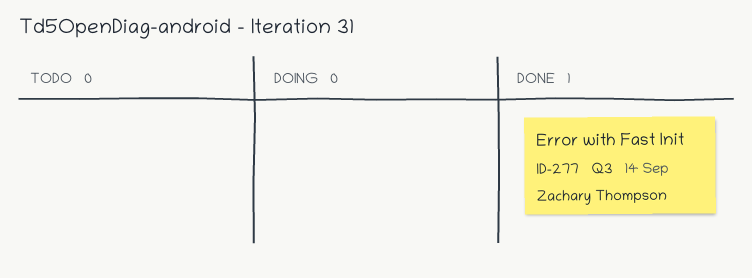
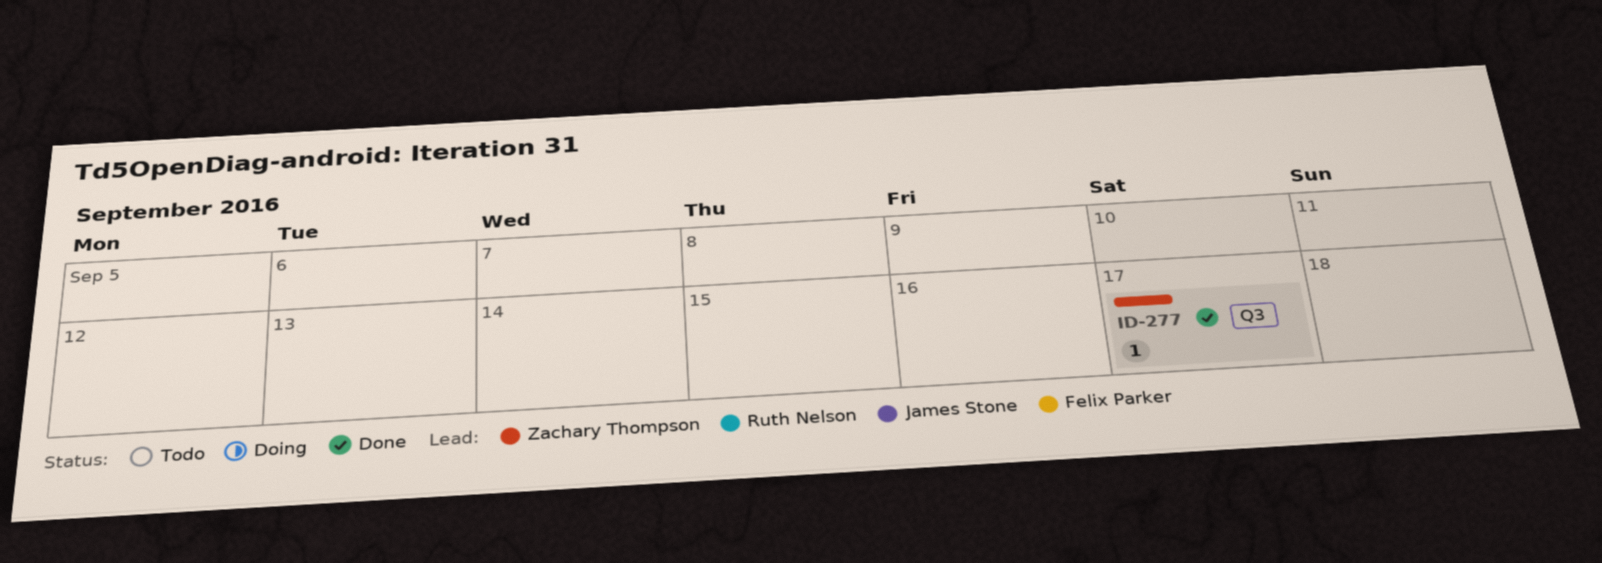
ID-277, due: Sep 14 -> Sep 17

